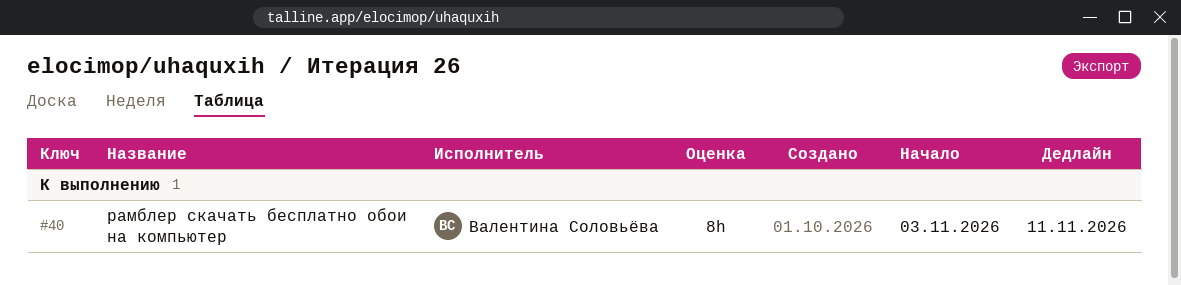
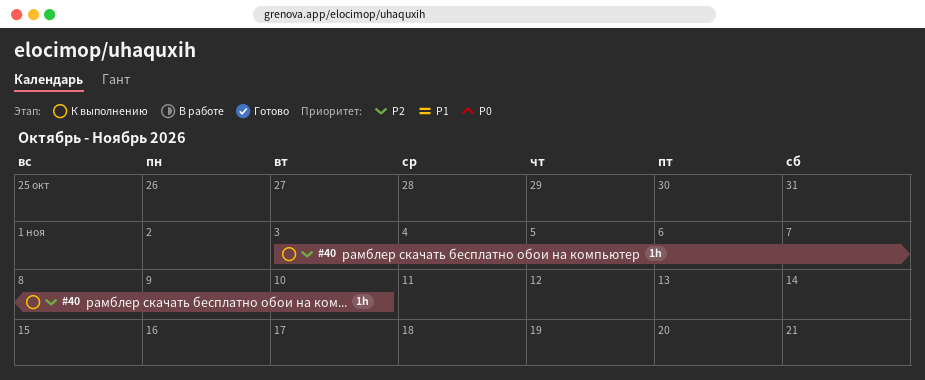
#40, estimate: 8h -> 1h
#40, due: Nov 11 -> Nov 10

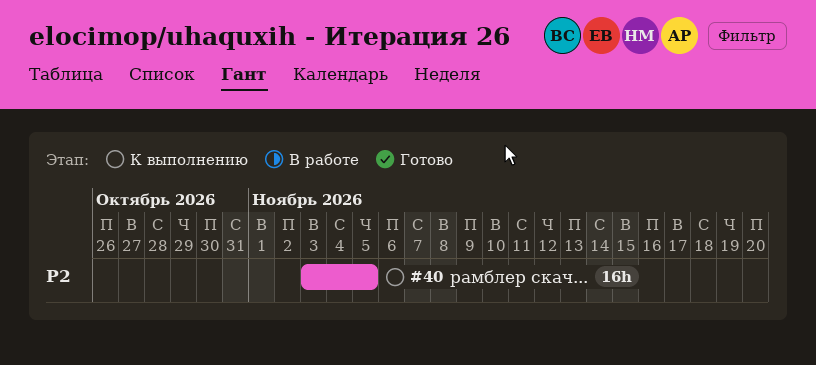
#40, estimate: 1h -> 16h
#40, due: Nov 10 -> Nov 5

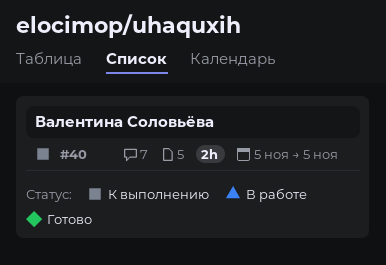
#40, estimate: 16h -> 2h
#40, start: Nov 3 -> Nov 5

